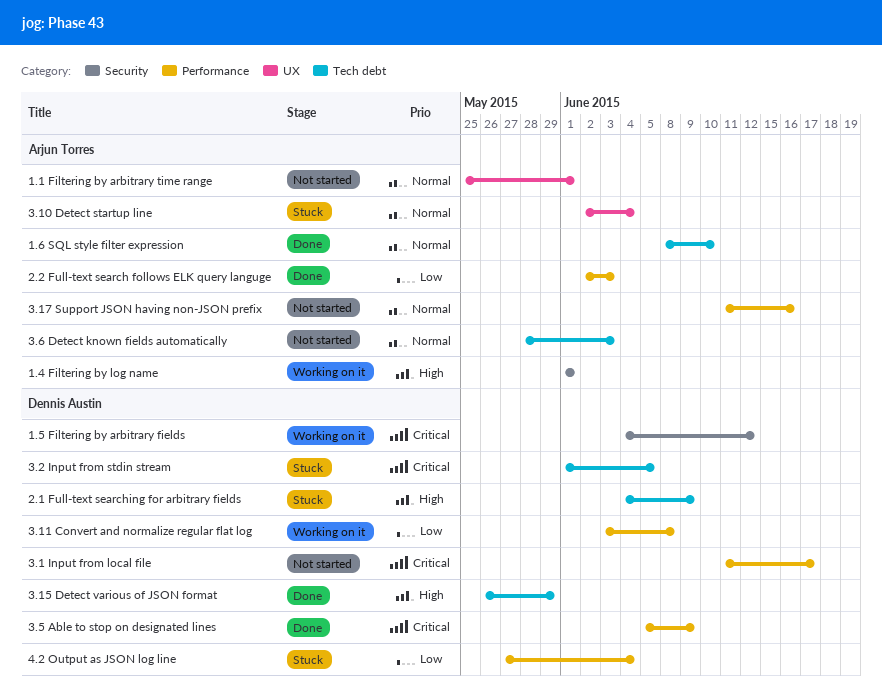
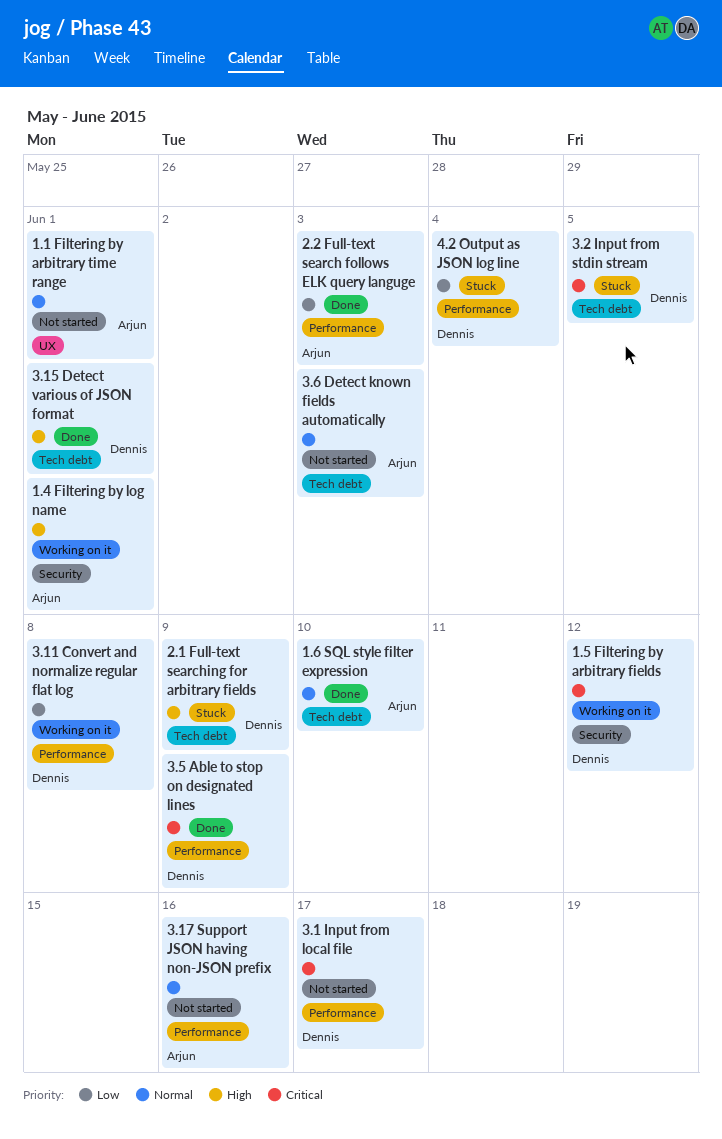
3.10 Detect startup line: present -> none
3.15 Detect various of JSON format, due: May 29 -> Jun 1

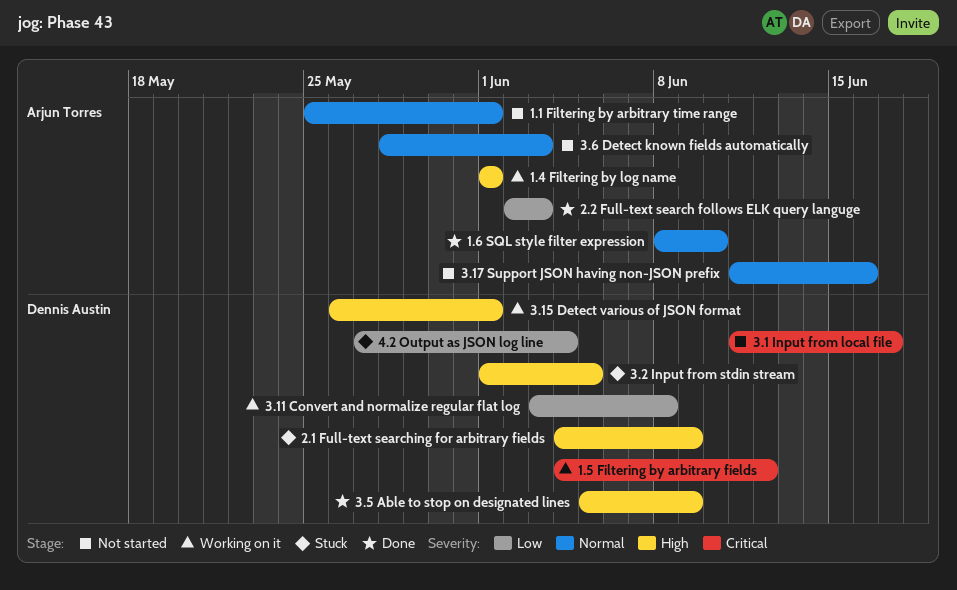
3.15 Detect various of JSON format, status: Done -> Working on it
3.2 Input from stdin stream, priority: Critical -> High
3.5 Able to stop on designated lines, priority: Critical -> High

